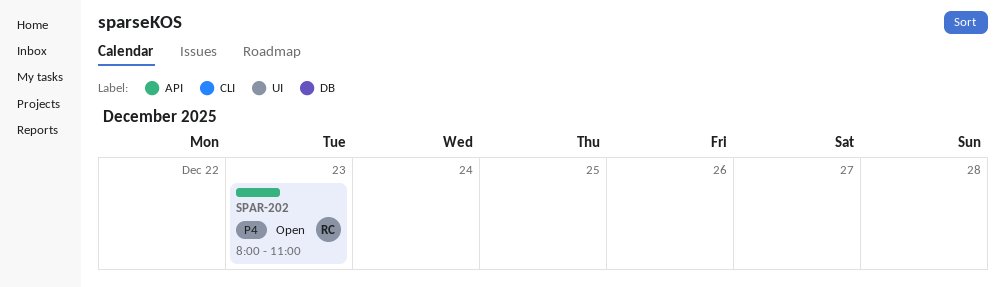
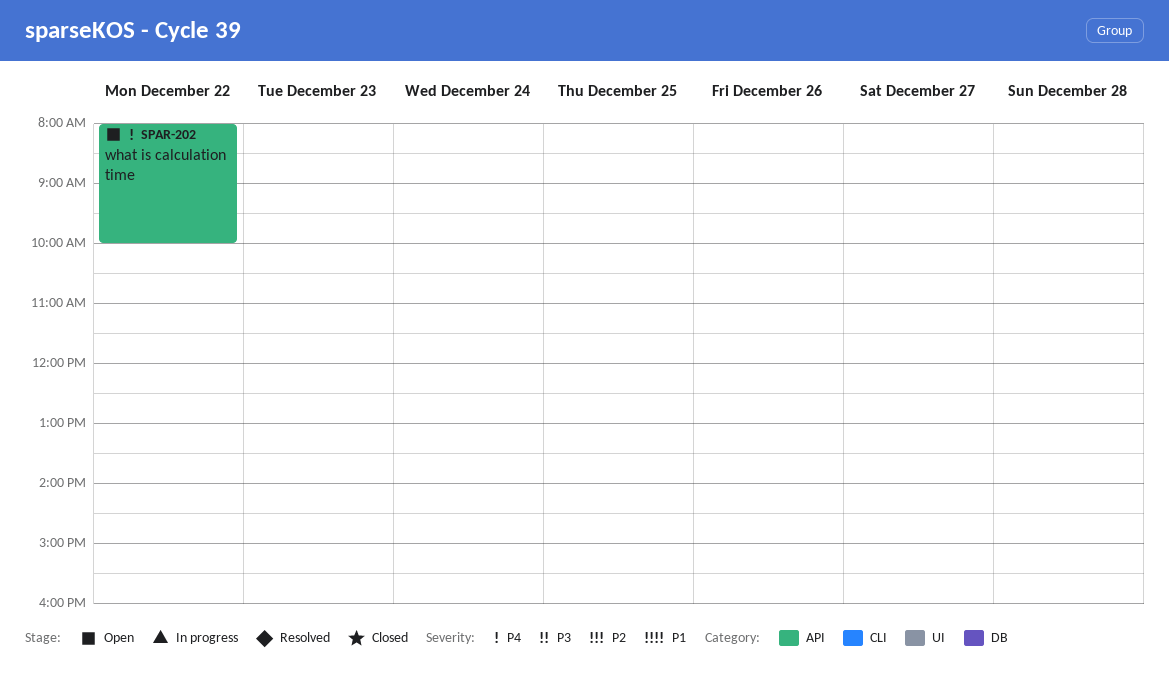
SPAR-202, day: Dec 23 -> Dec 22
SPAR-202, ends: 11:00 -> 10:00

